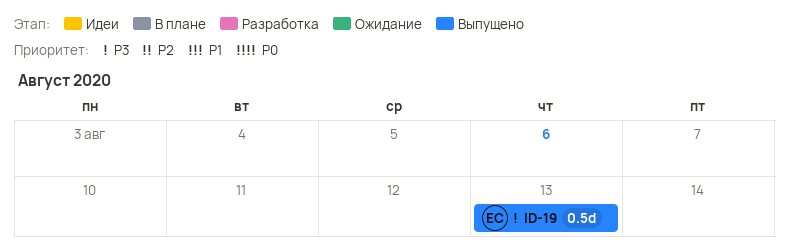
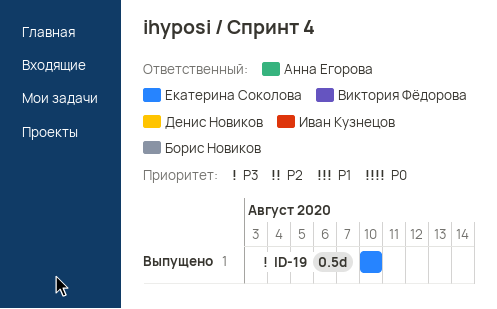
ID-19, start: Aug 13 -> Aug 10
ID-19, due: Aug 13 -> Aug 10

